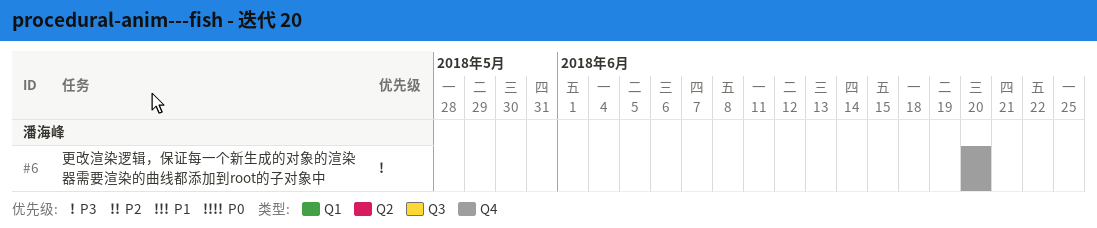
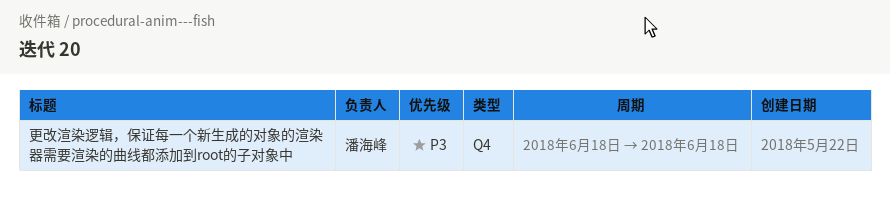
更改渲染逻辑，保证每一个新生成的对象的渲染器需要渲染的曲线都添加到root的子对象中, start: Jun 20 -> Jun 18
更改渲染逻辑，保证每一个新生成的对象的渲染器需要渲染的曲线都添加到root的子对象中, due: Jun 20 -> Jun 18

